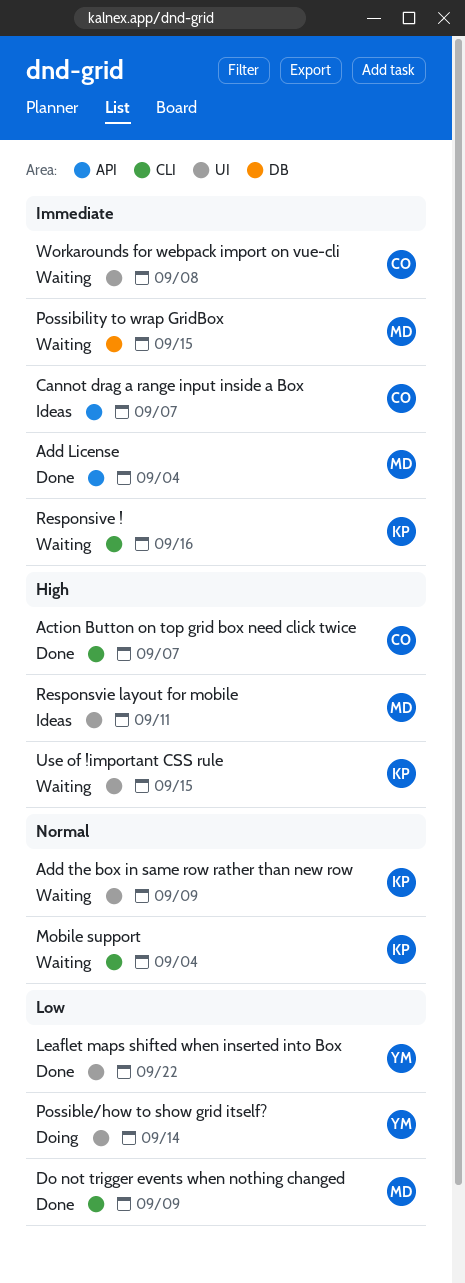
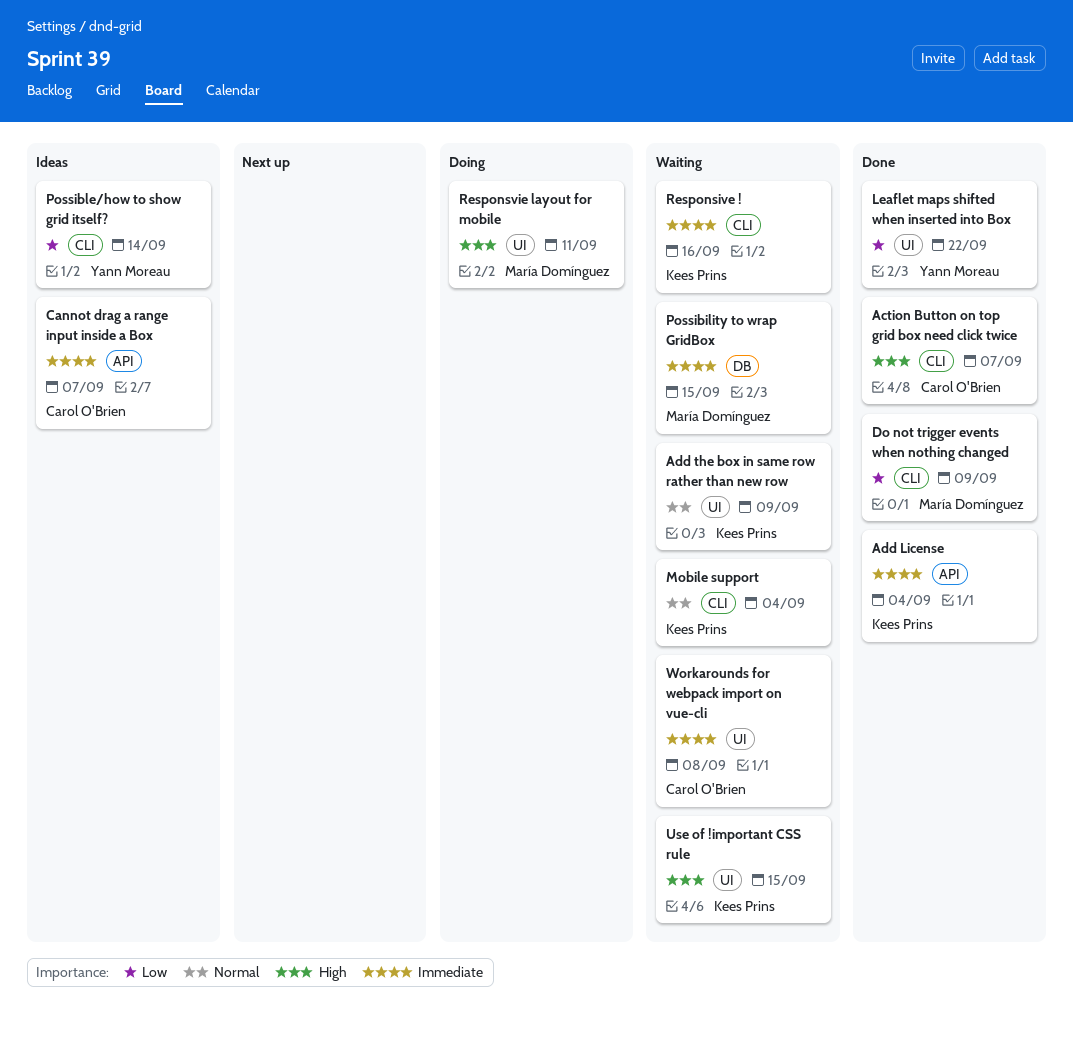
Add License, owner: María Domínguez -> Kees Prins
Possible/how to show grid itself?, status: Doing -> Ideas
Possible/how to show grid itself?, label: UI -> CLI
Responsvie layout for mobile, status: Ideas -> Doing

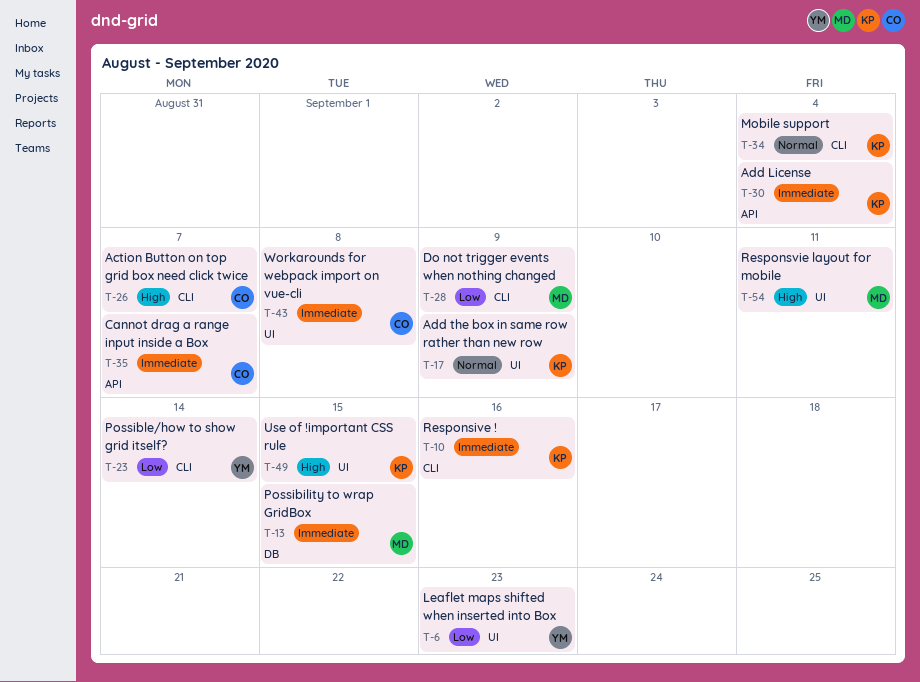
Leaflet maps shifted when inserted into Box, due: Sep 22 -> Sep 23

